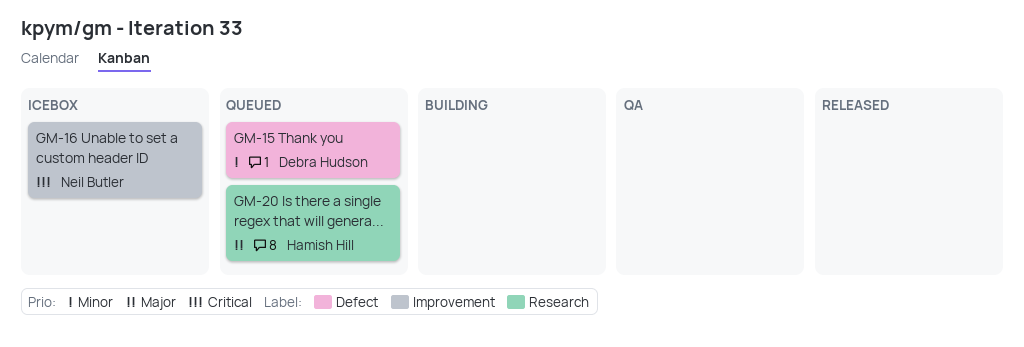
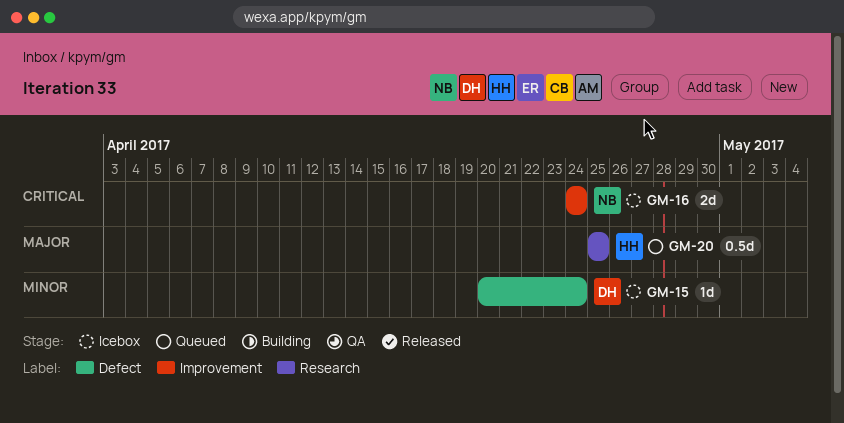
GM-15, status: Queued -> Icebox

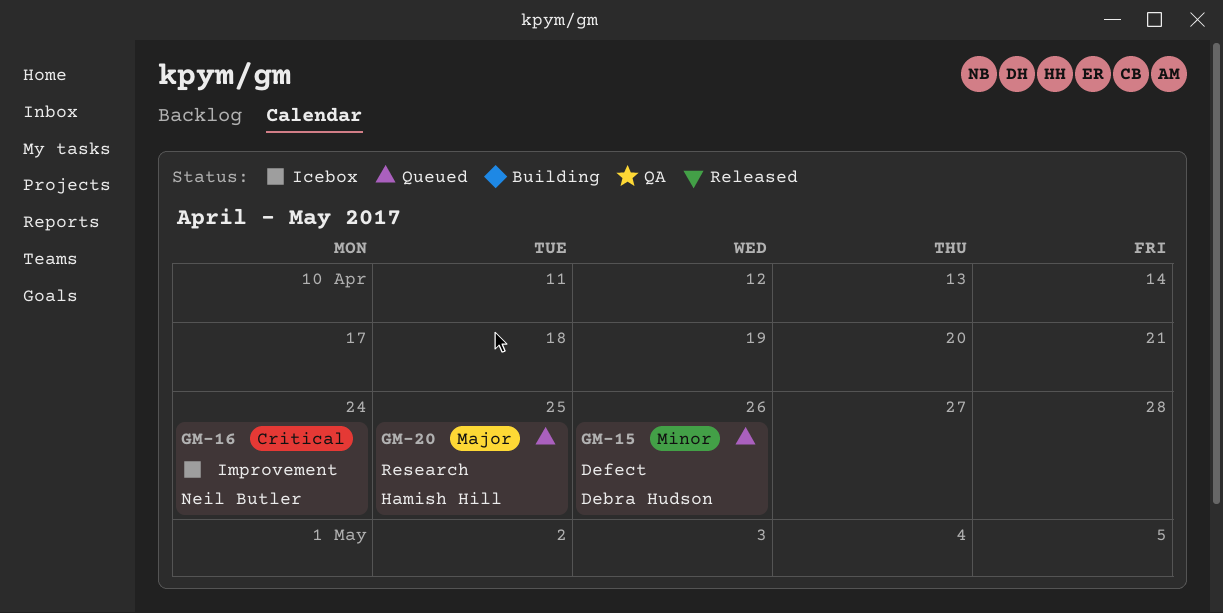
GM-15, status: Icebox -> Queued
GM-15, due: Apr 24 -> Apr 26

